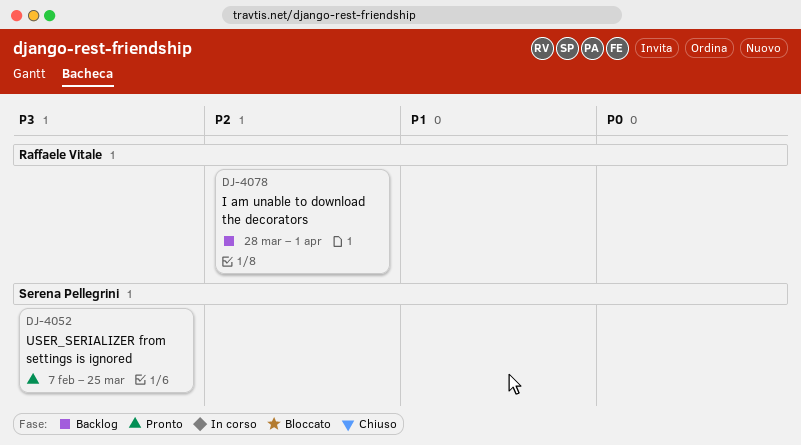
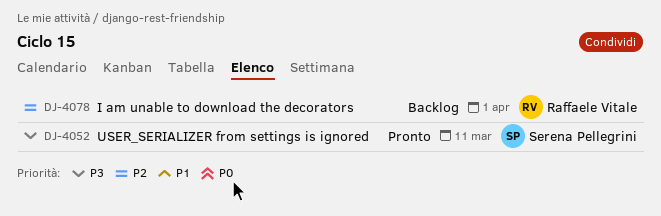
DJ-4052, due: Mar 25 -> Mar 11

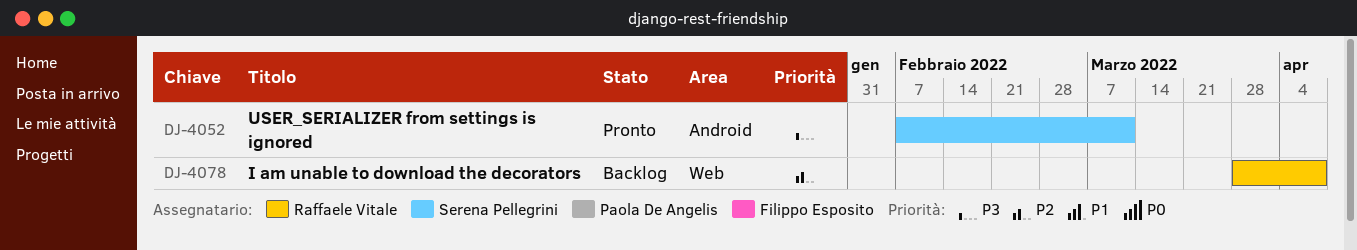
DJ-4078, due: Apr 1 -> Apr 8

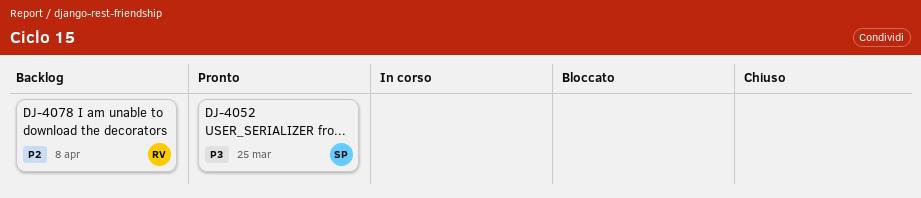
DJ-4052, due: Mar 11 -> Mar 25

